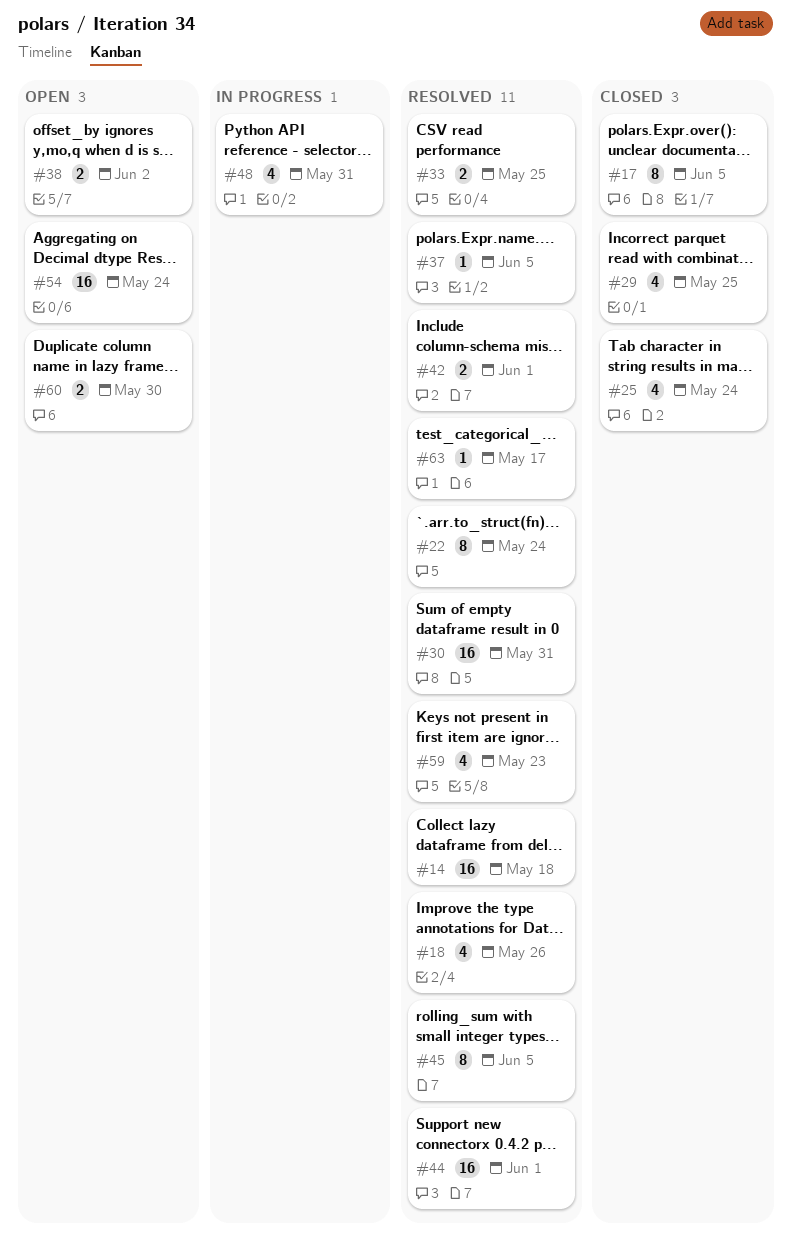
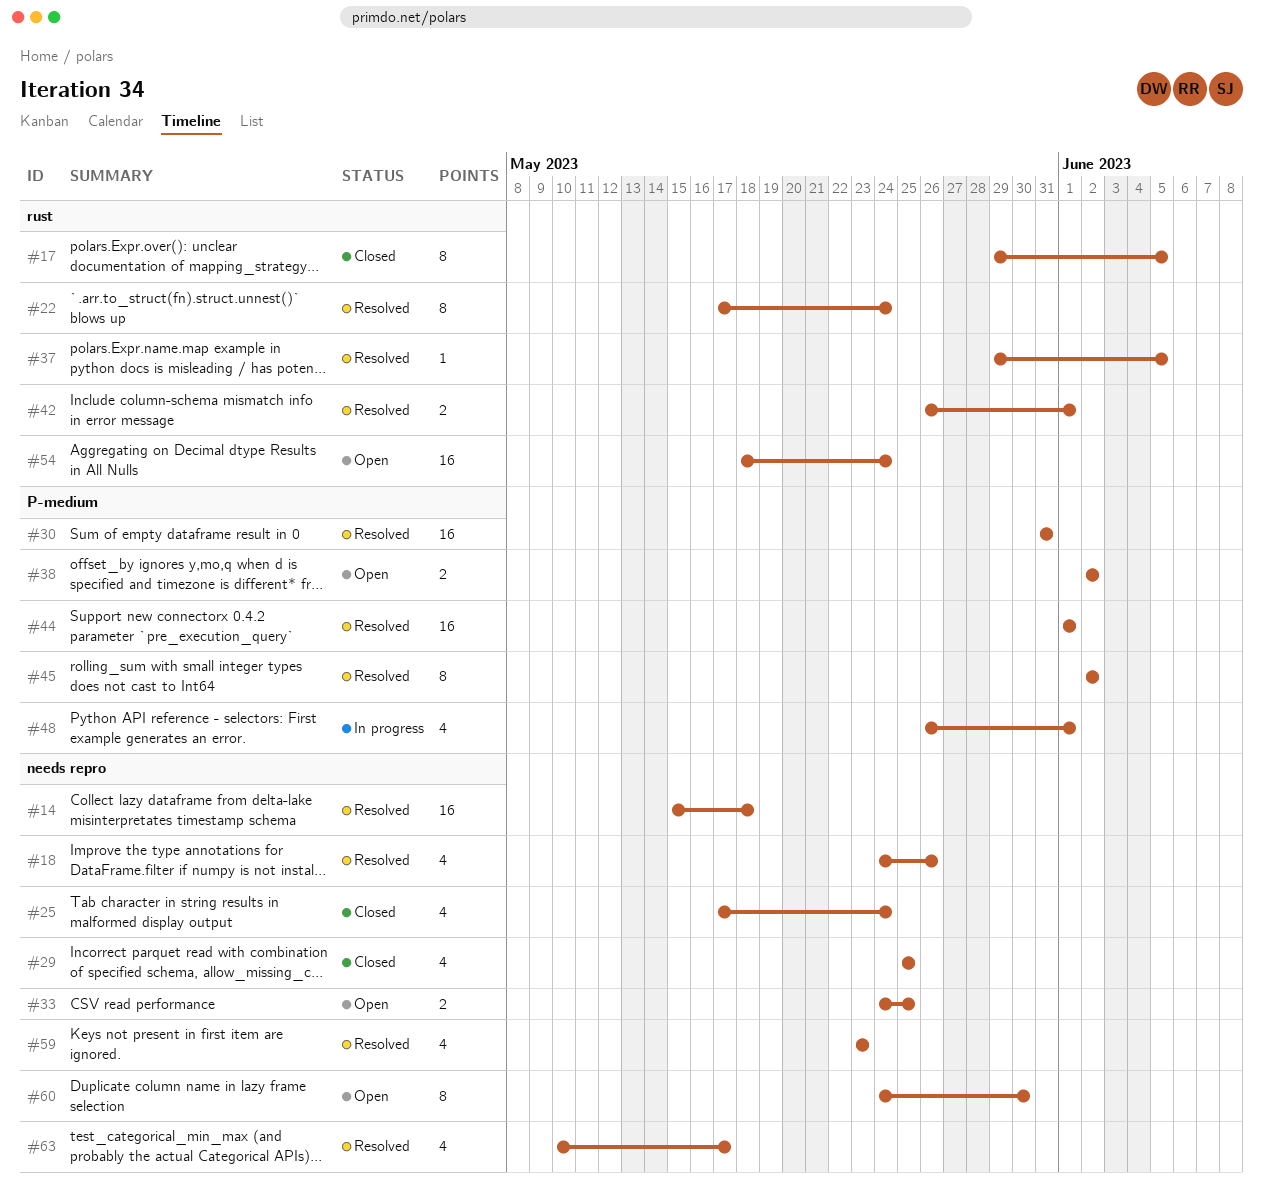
#33, status: Resolved -> Open
#45, due: Jun 5 -> Jun 2
#48, due: May 31 -> Jun 1
#60, estimate: 2 -> 8
#63, estimate: 1 -> 4

